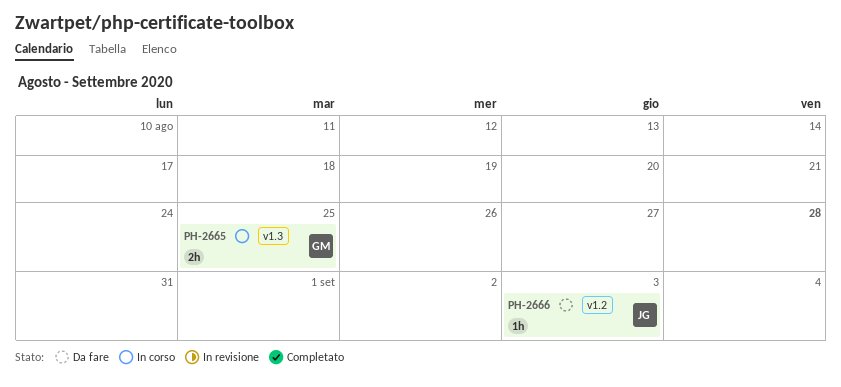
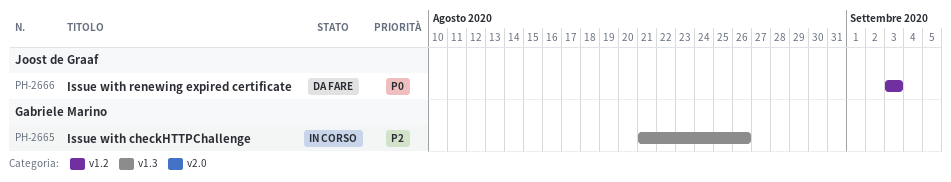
PH-2665, due: Aug 25 -> Aug 26

